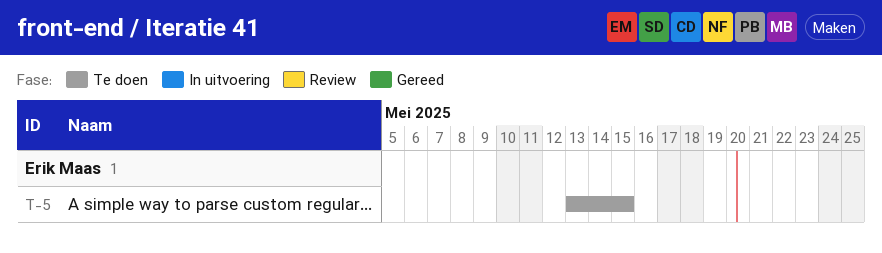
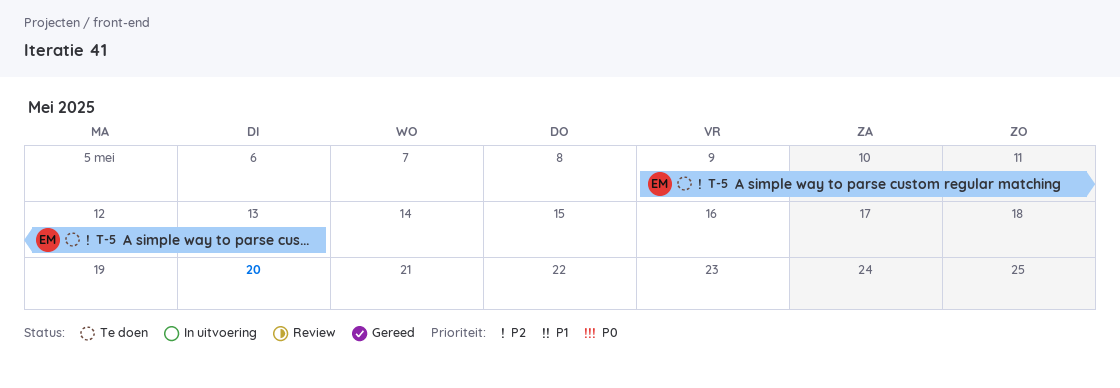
T-5, start: May 13 -> May 9
T-5, due: May 15 -> May 13

